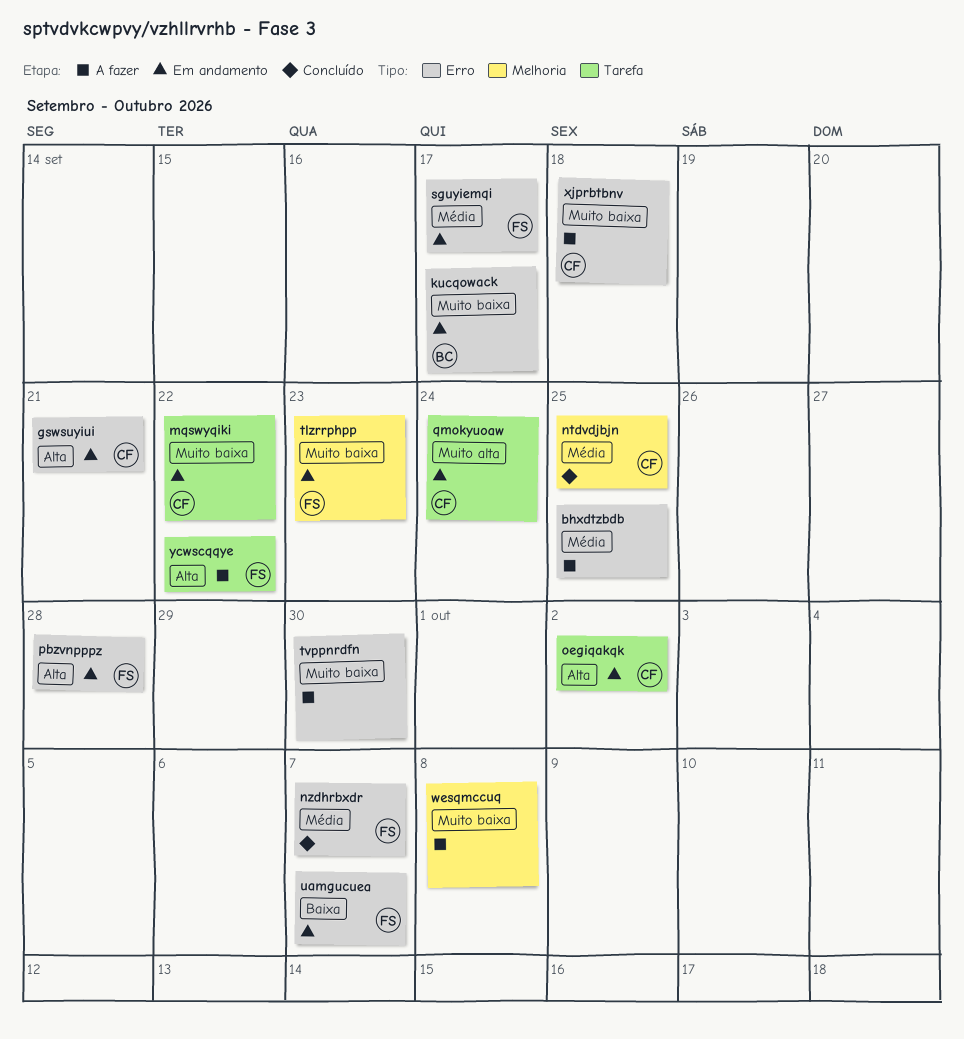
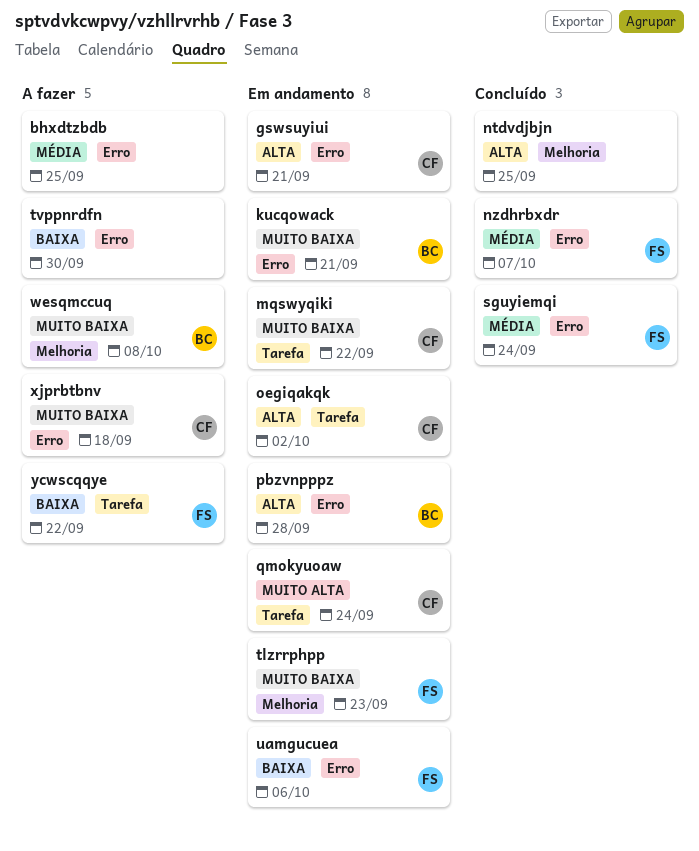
kucqowack, due: Sep 17 -> Sep 21
ntdvdjbjn, owner: CF -> none
ntdvdjbjn, priority: Média -> Alta
pbzvnpppz, owner: FS -> BC
sguyiemqi, status: Em andamento -> Concluído
sguyiemqi, due: Sep 17 -> Sep 24
tvppnrdfn, priority: Muito baixa -> Baixa
uamgucuea, due: Oct 7 -> Oct 6
wesqmccuq, owner: none -> BC
ycwscqqye, priority: Alta -> Baixa

